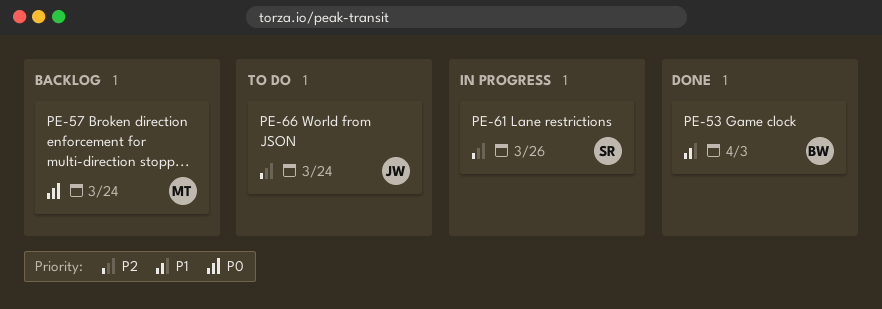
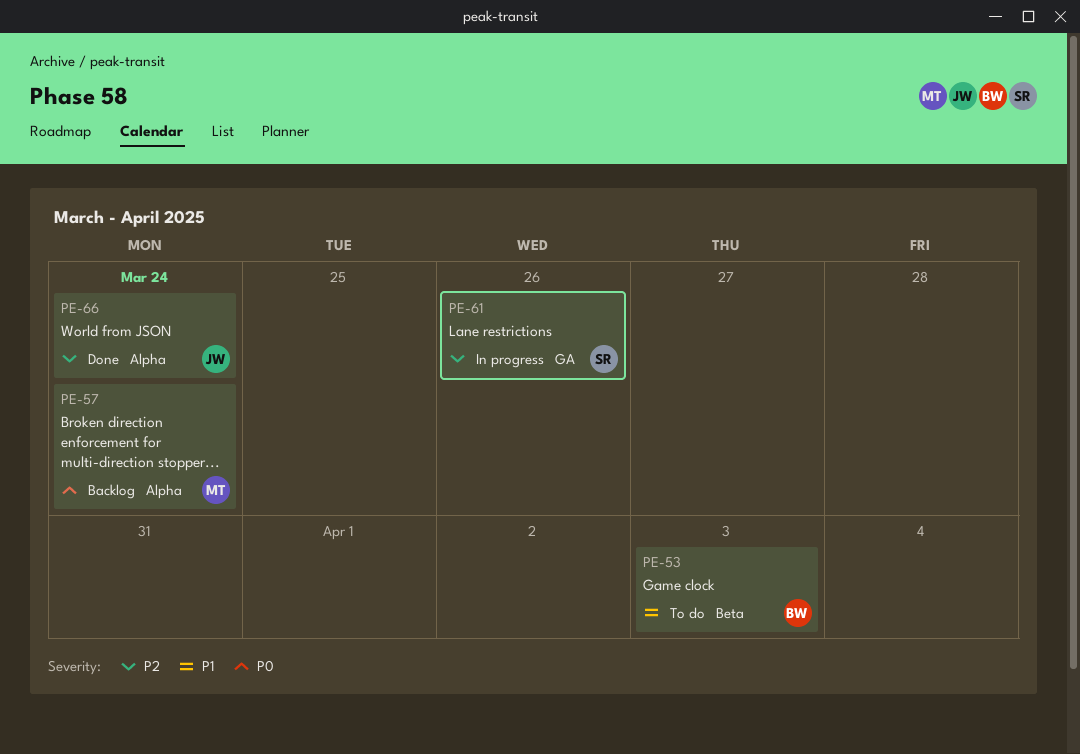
PE-53, status: Done -> To do
PE-66, status: To do -> Done

